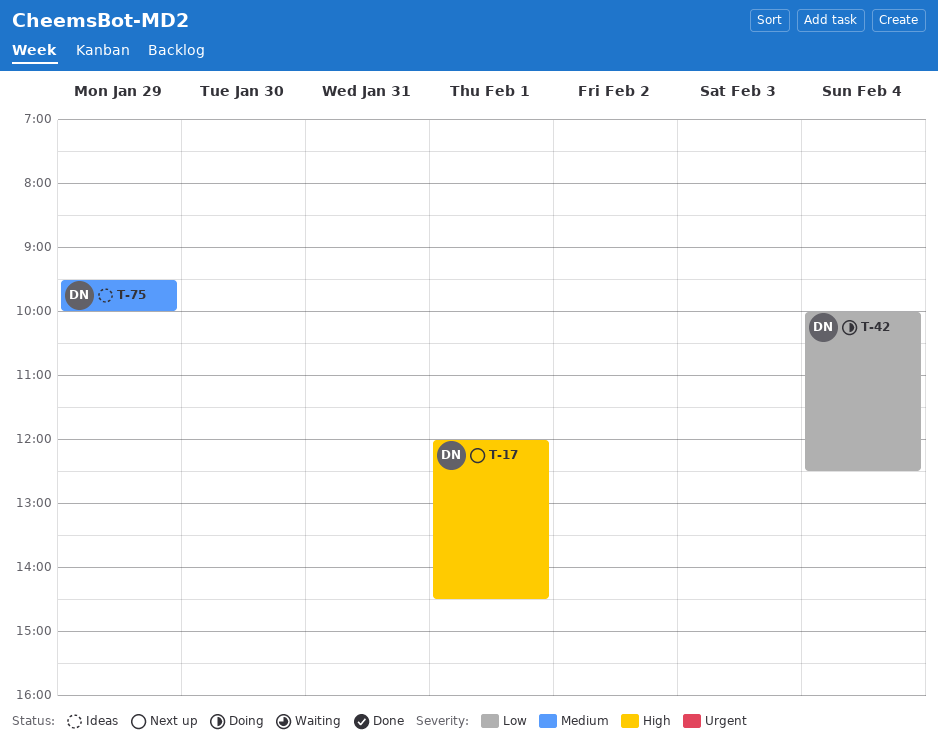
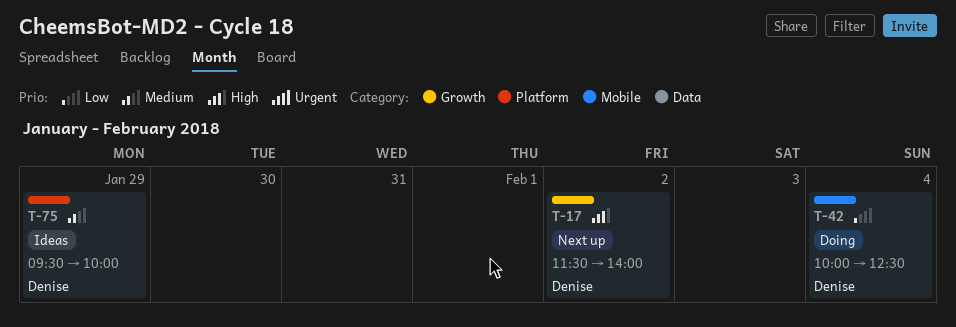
T-17, day: Feb 1 -> Feb 2
T-17, begins: 12:00 -> 11:30
T-17, ends: 14:30 -> 14:00

